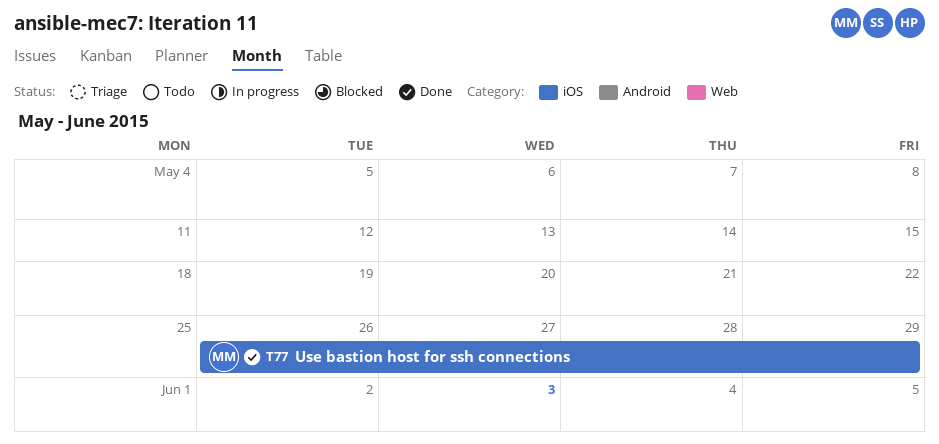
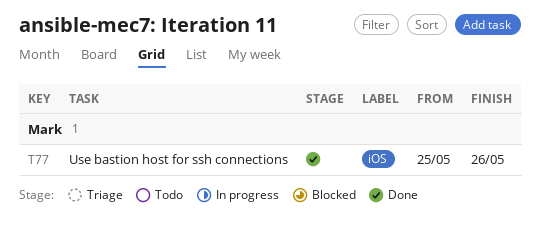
T77, start: May 26 -> May 25
T77, due: May 29 -> May 26

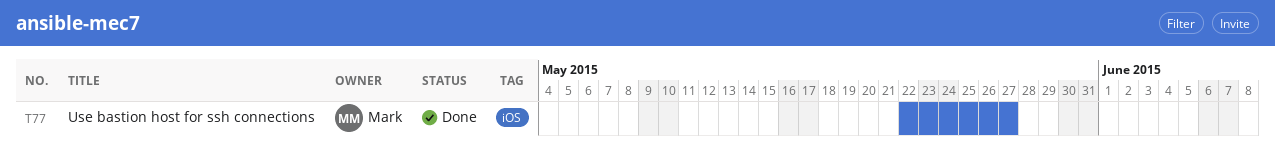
T77, start: May 25 -> May 22
T77, due: May 26 -> May 27

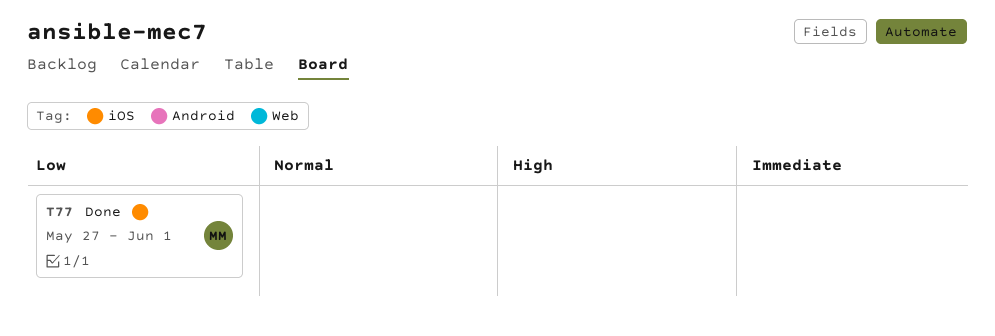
T77, start: May 22 -> May 27
T77, due: May 27 -> Jun 1

